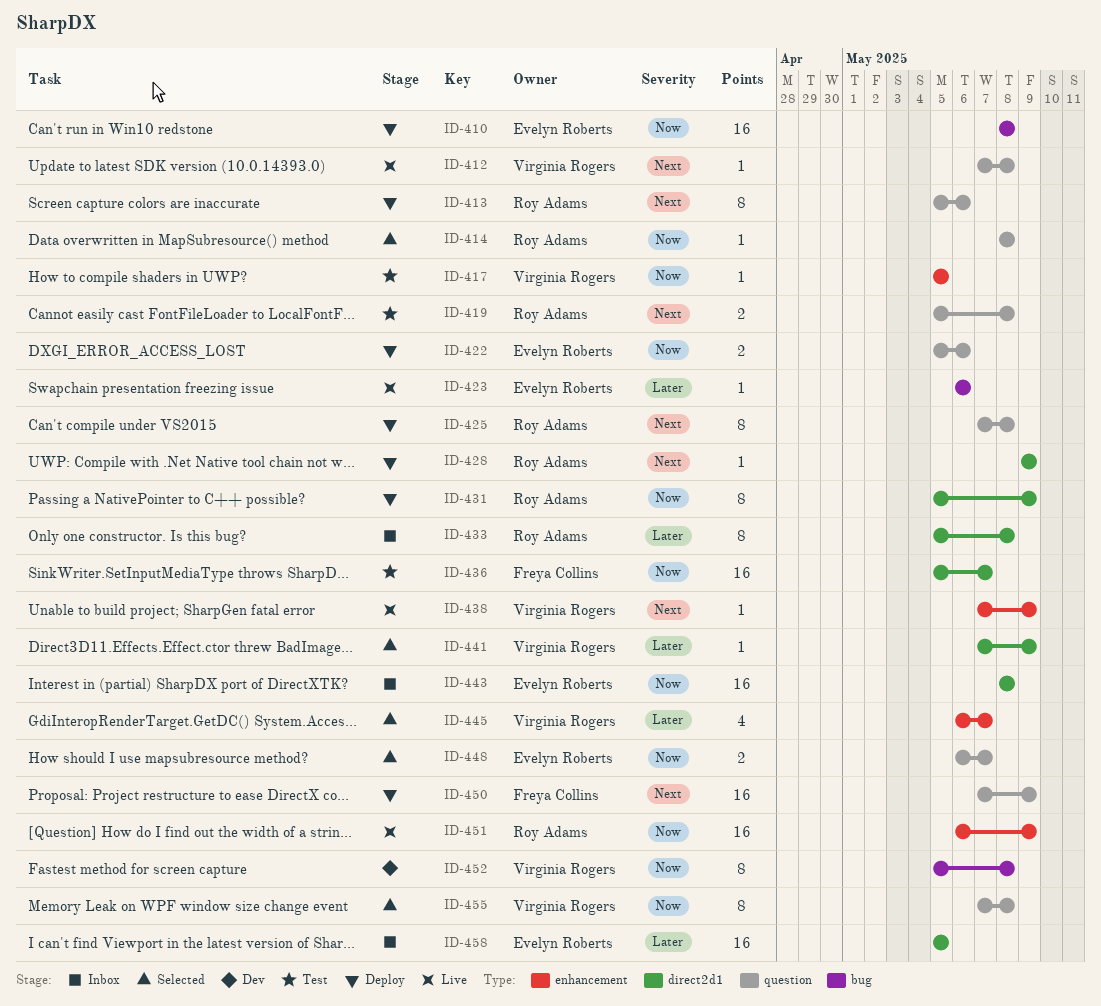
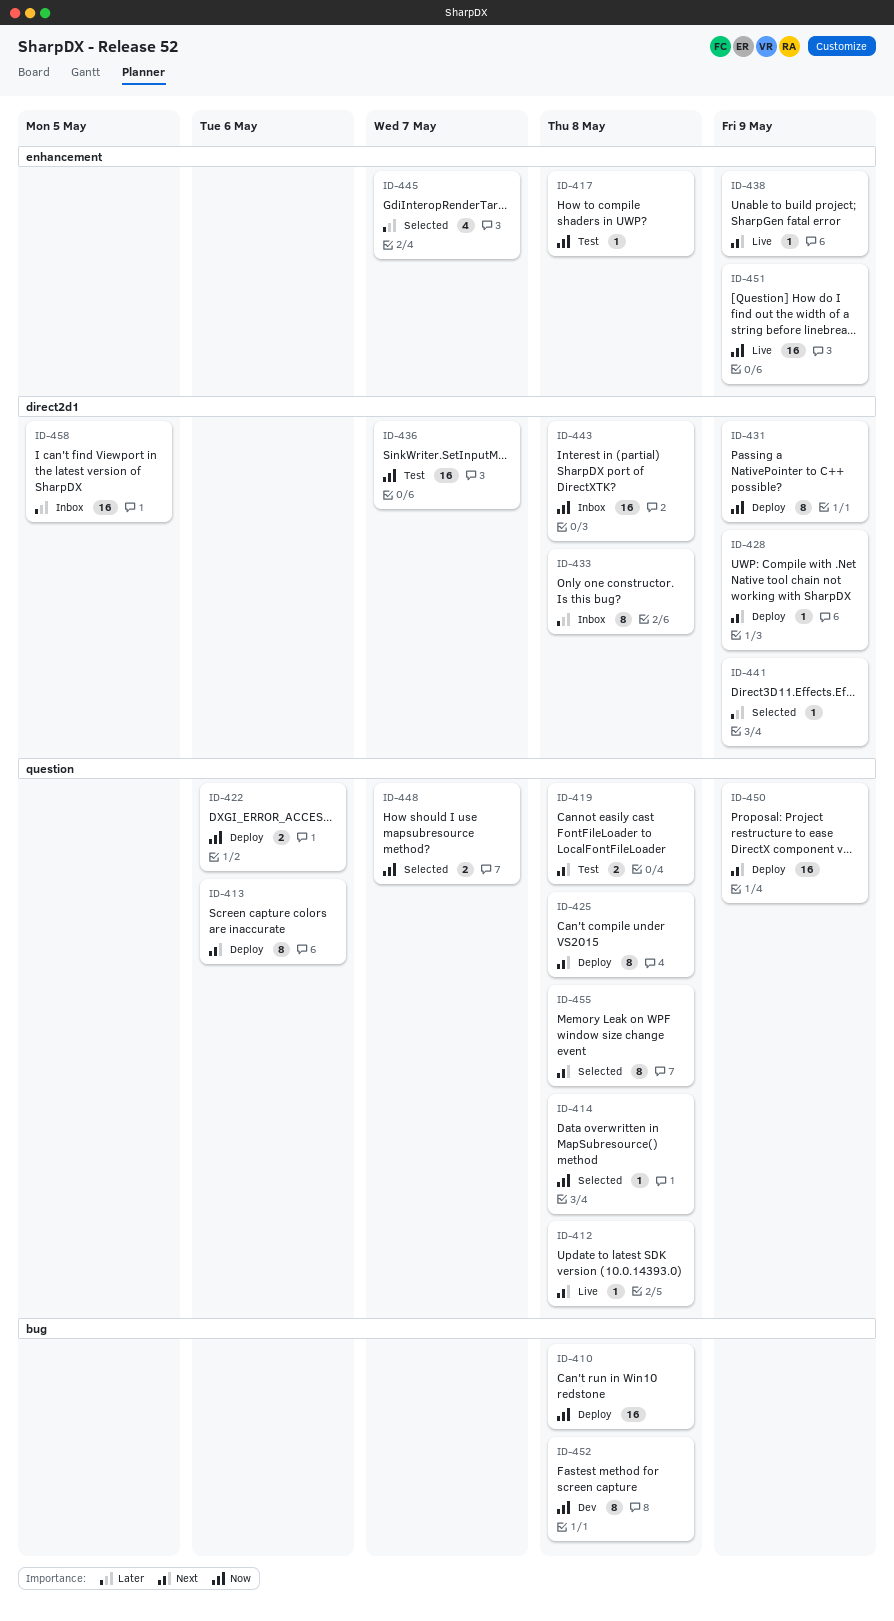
ID-417, due: May 5 -> May 8
ID-423: present -> none
ID-455, priority: Now -> Next

